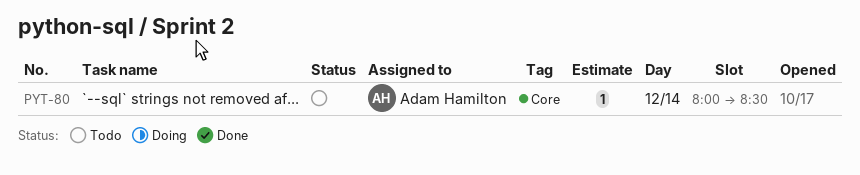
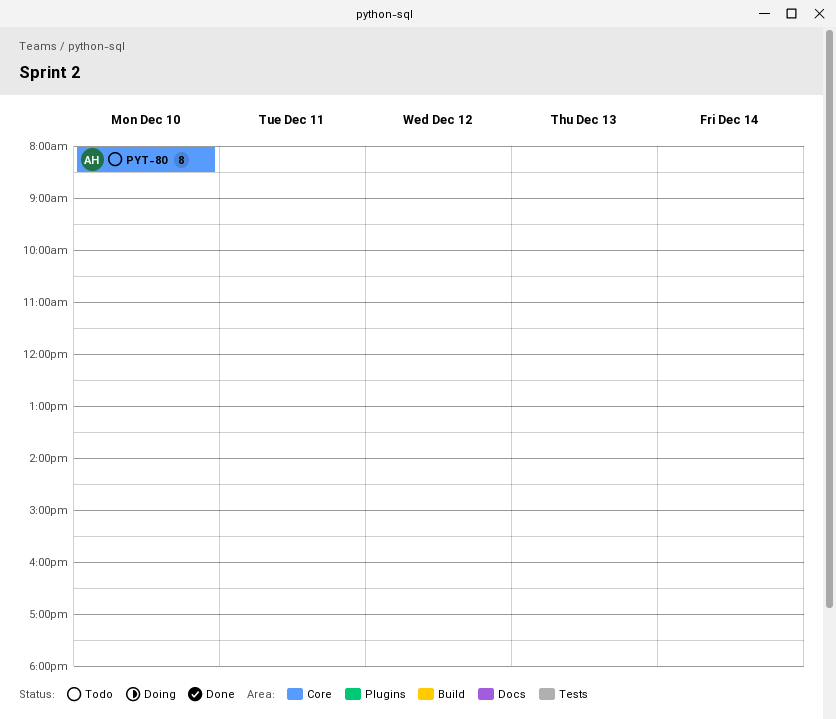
PYT-80, estimate: 1 -> 8
PYT-80, day: Dec 14 -> Dec 10

